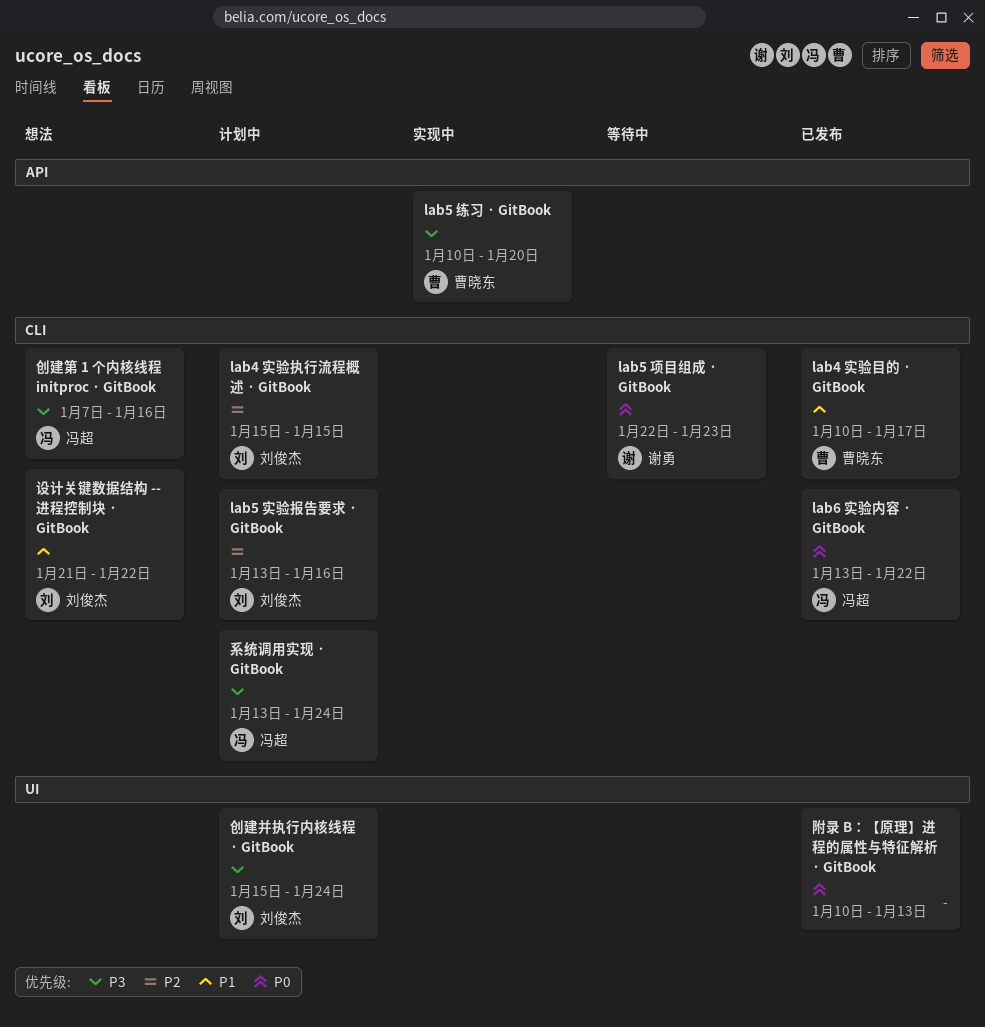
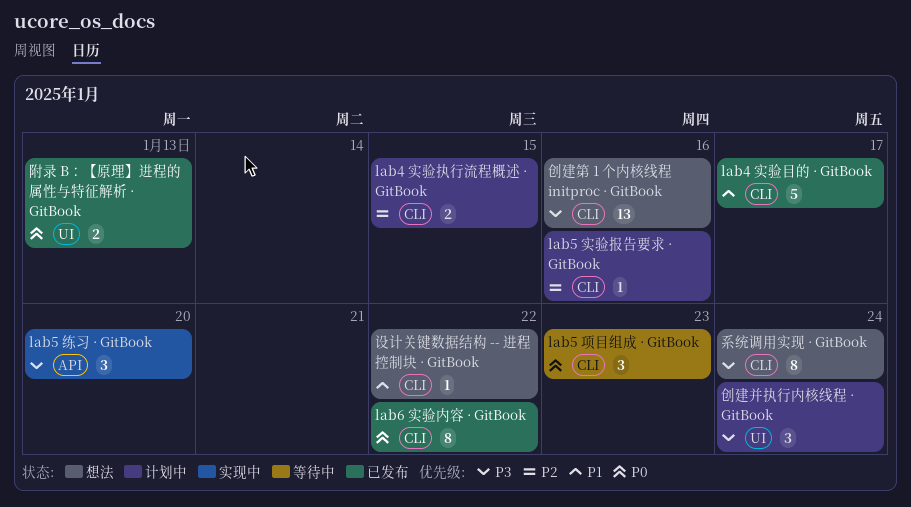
系统调用实现 · GitBook, status: 计划中 -> 想法

